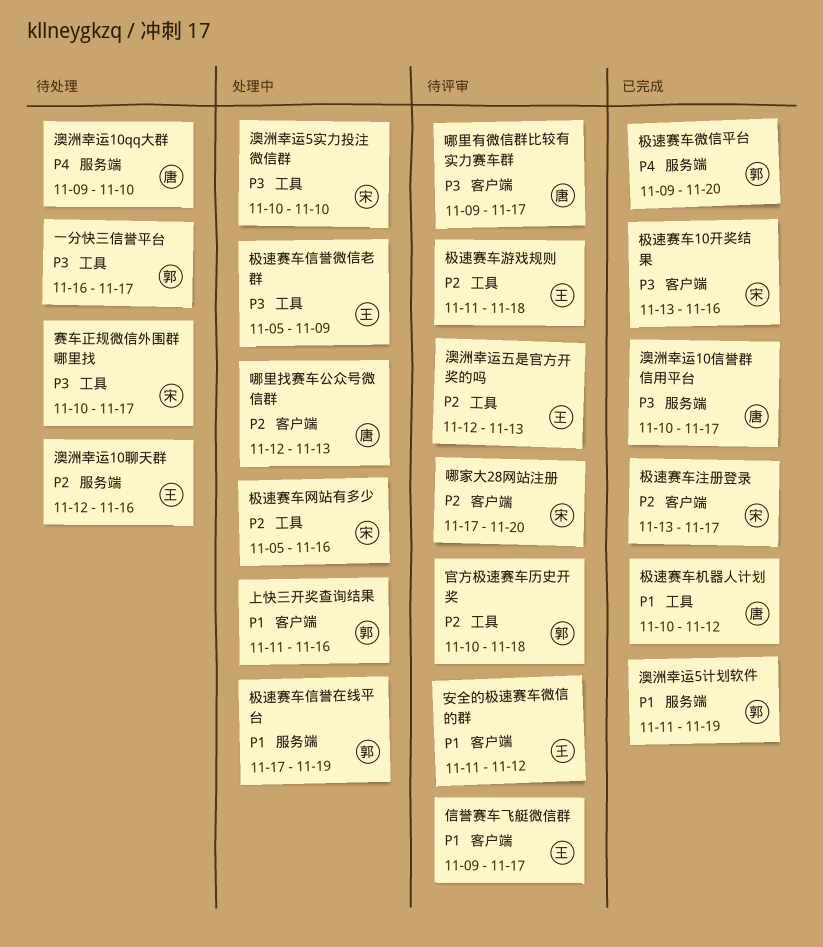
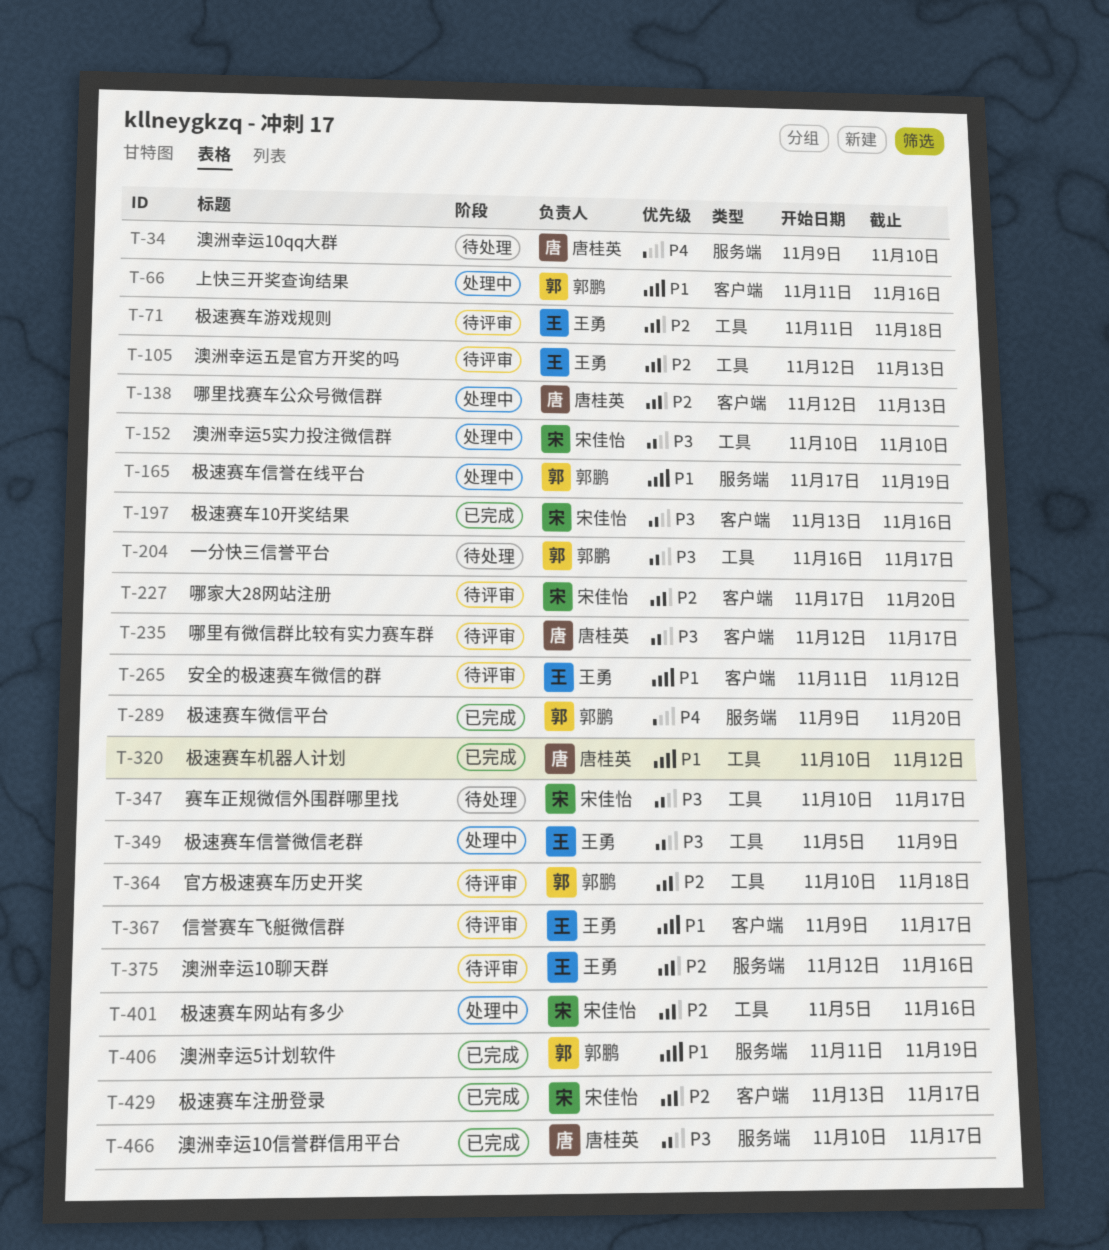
哪里有微信群比较有实力赛车群, start: Nov 9 -> Nov 12
澳洲幸运10聊天群, status: 待处理 -> 待评审

